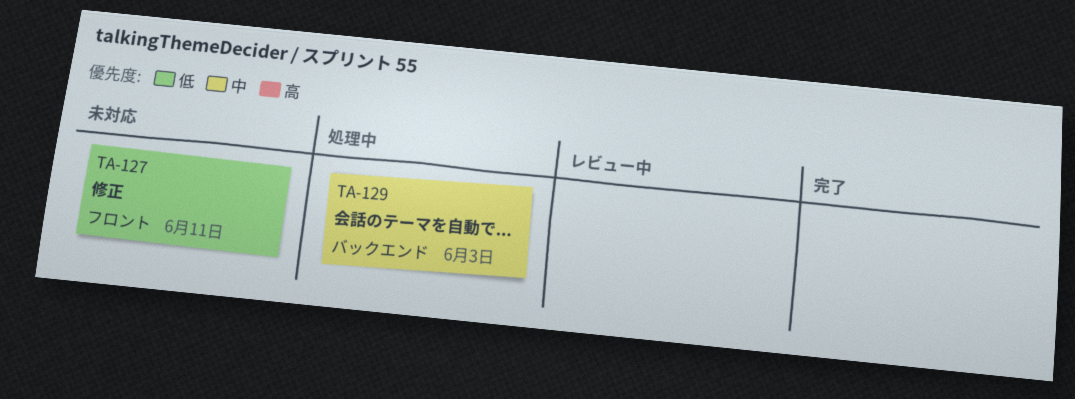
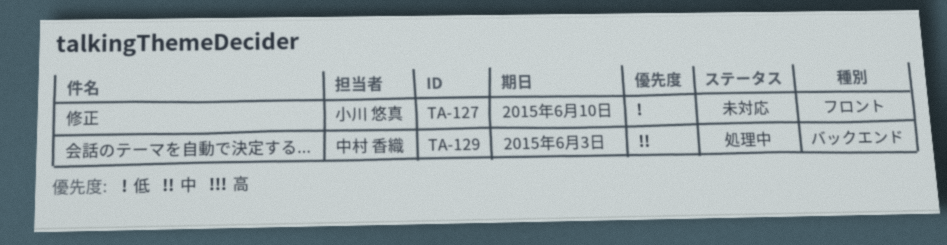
TA-127, due: Jun 11 -> Jun 10

